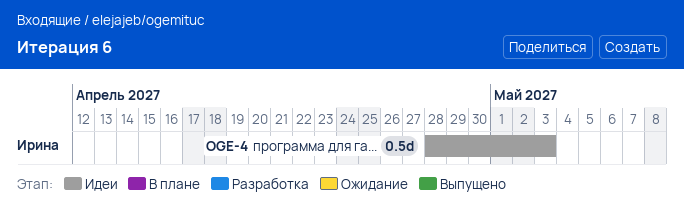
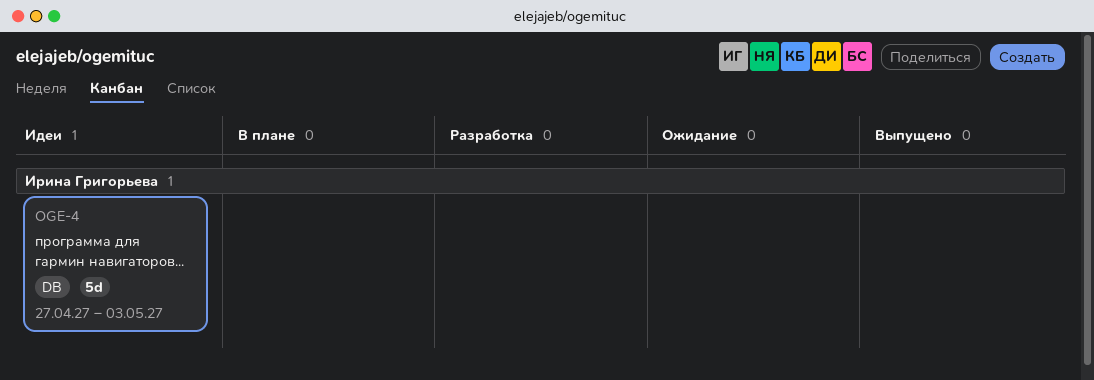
OGE-4, estimate: 0.5d -> 5d
OGE-4, start: Apr 28 -> Apr 27

